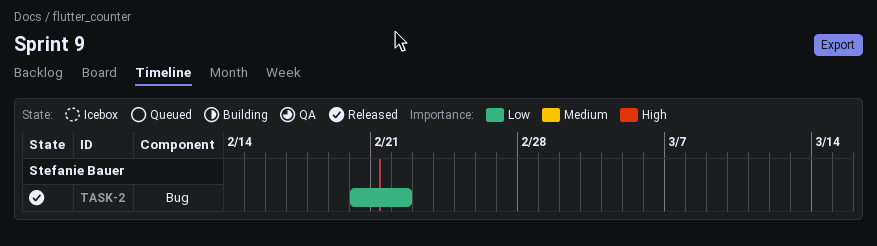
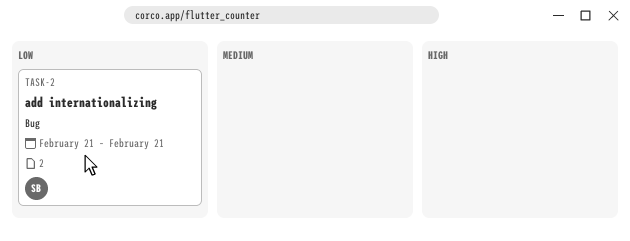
TASK-2, start: Feb 20 -> Feb 21
TASK-2, due: Feb 22 -> Feb 21

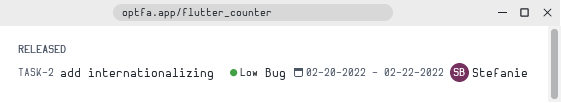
TASK-2, start: Feb 21 -> Feb 20
TASK-2, due: Feb 21 -> Feb 22

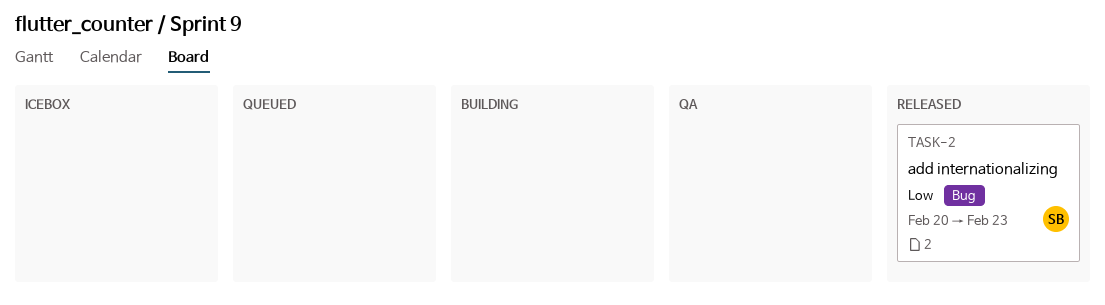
TASK-2, due: Feb 22 -> Feb 23

